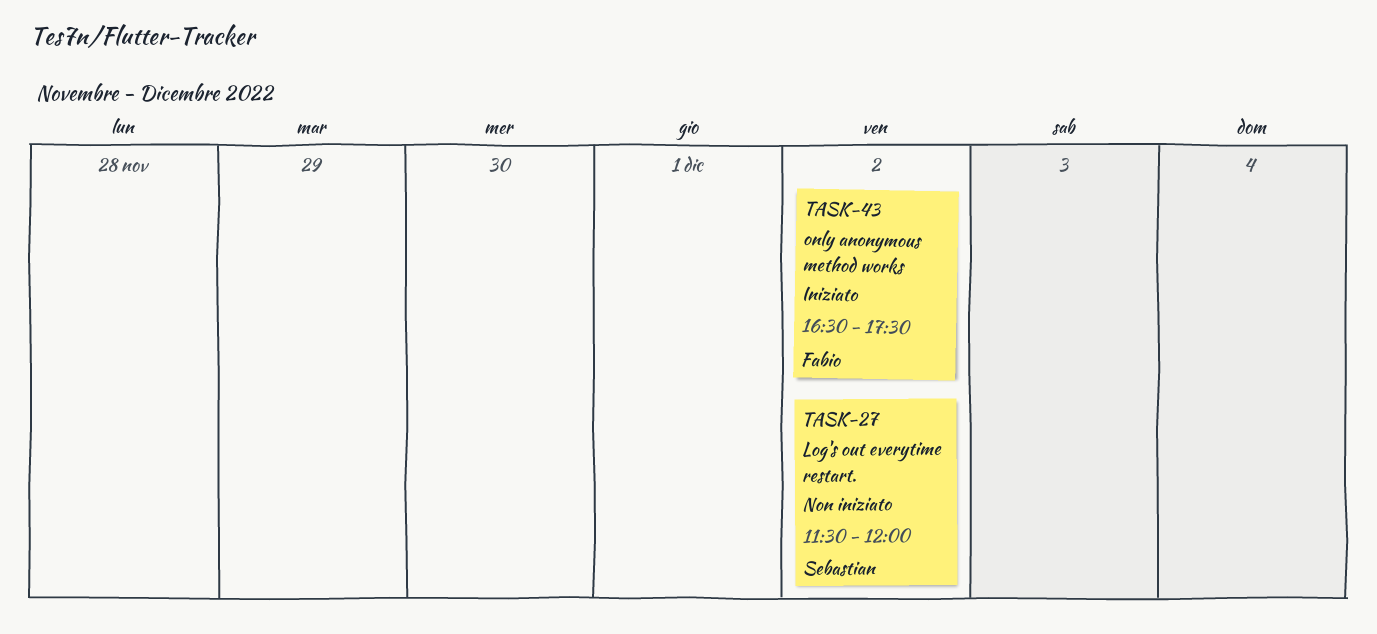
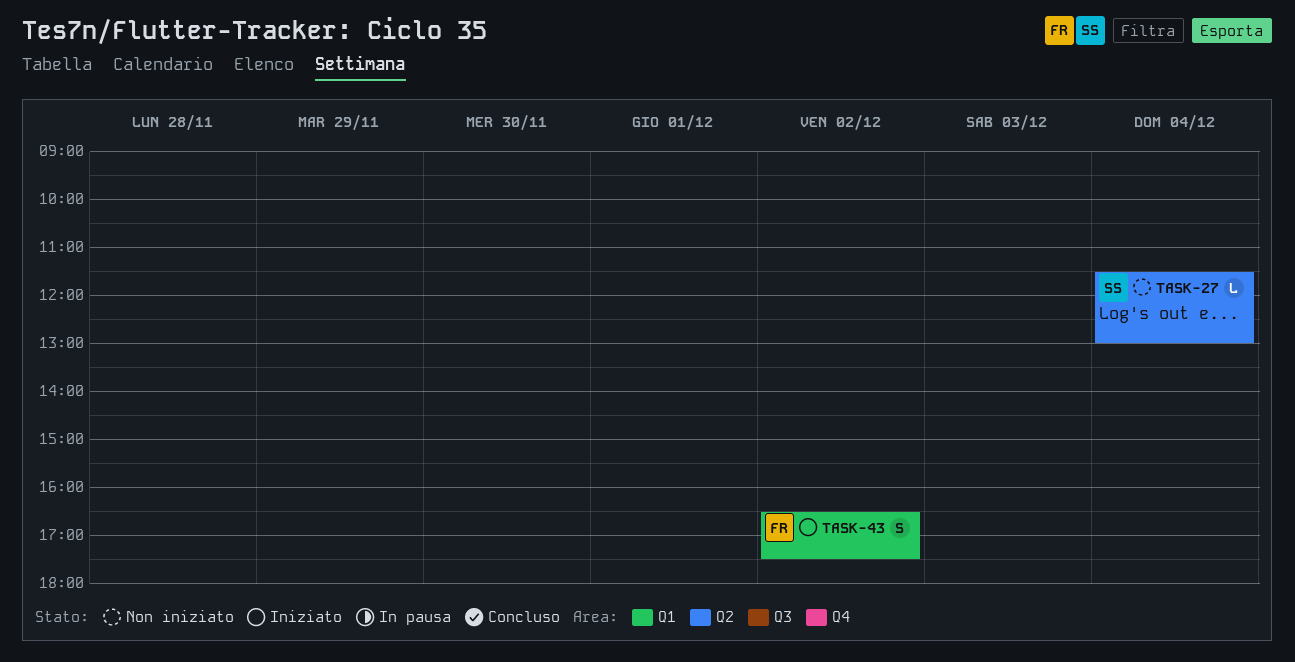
TASK-27, day: Dec 2 -> Dec 4
TASK-27, ends: 12:00 -> 13:00

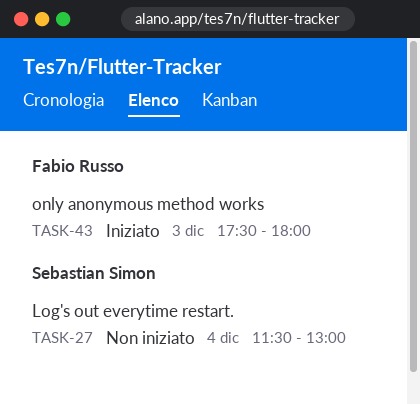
TASK-43, day: Dec 2 -> Dec 3
TASK-43, begins: 16:30 -> 17:30
TASK-43, ends: 17:30 -> 18:00

